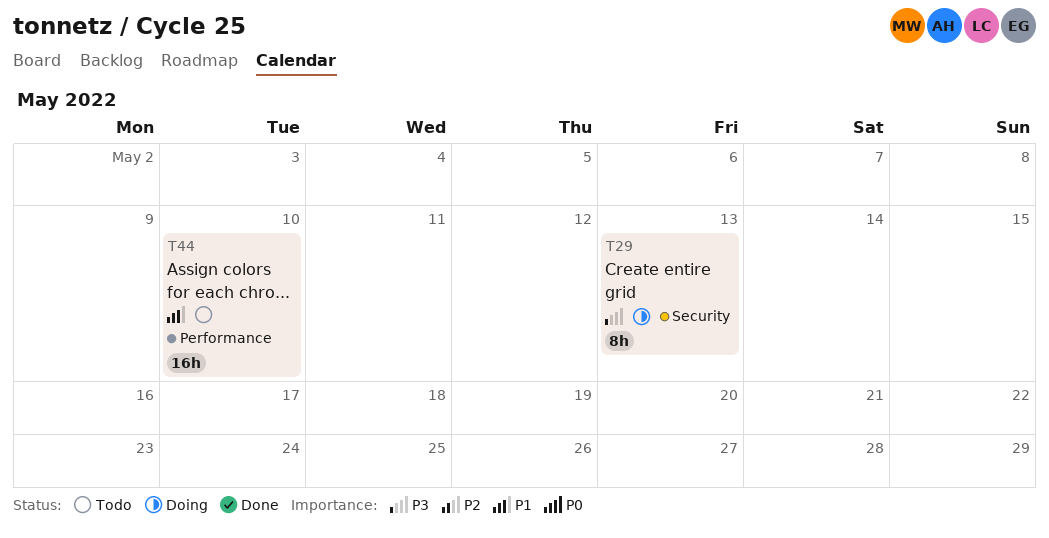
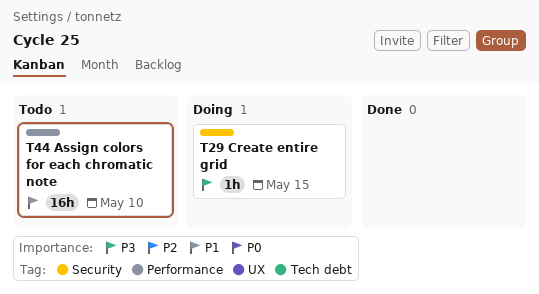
T29, estimate: 8h -> 1h
T29, due: May 13 -> May 15

